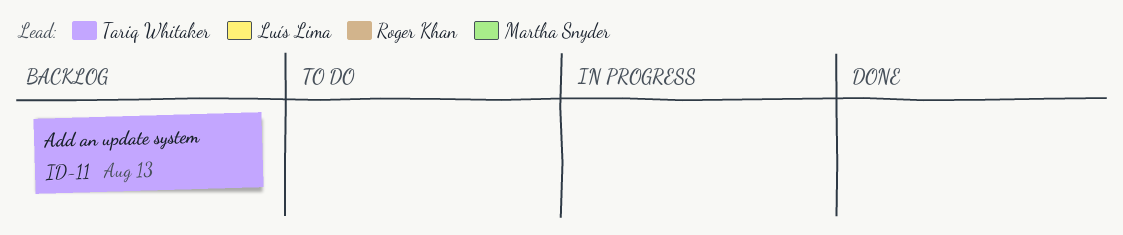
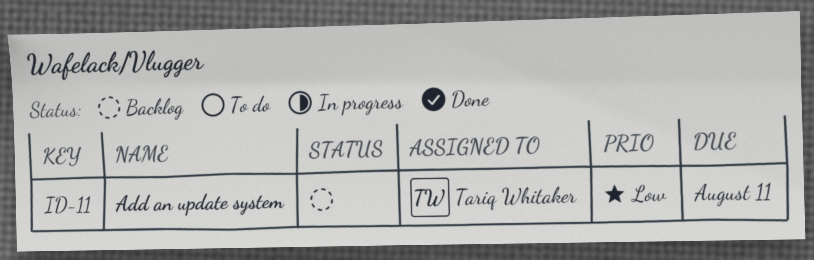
ID-11, due: Aug 13 -> Aug 11

